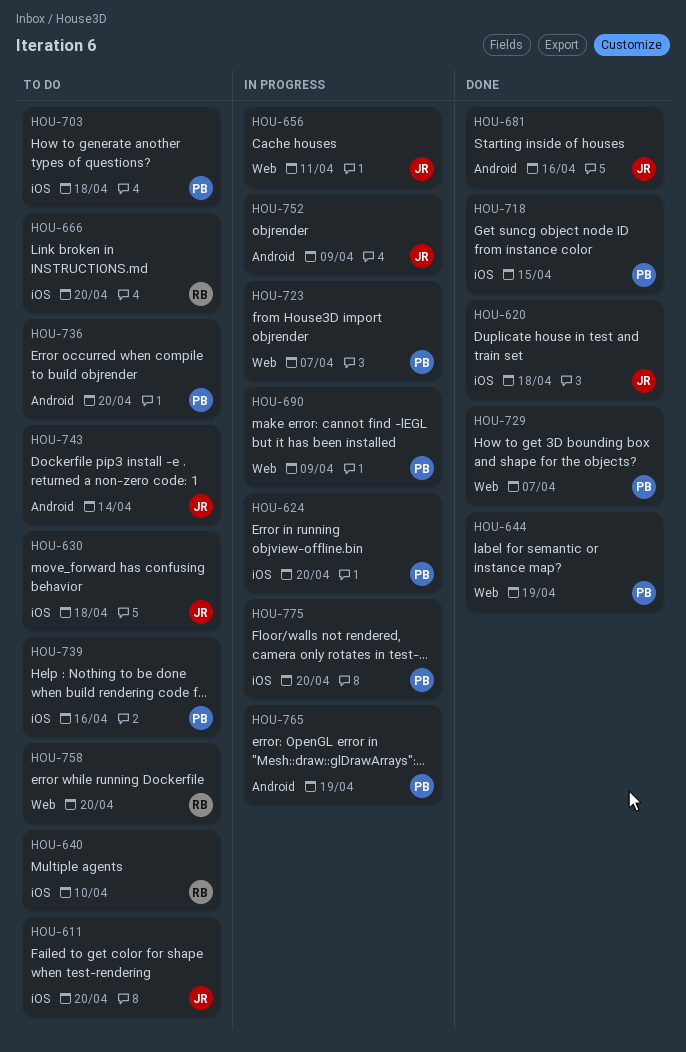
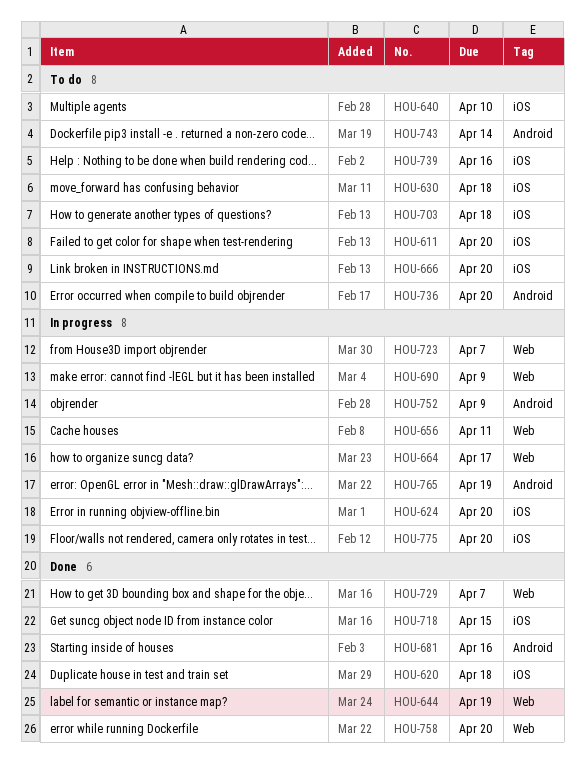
HOU-664: none -> present
HOU-758, status: To do -> Done

